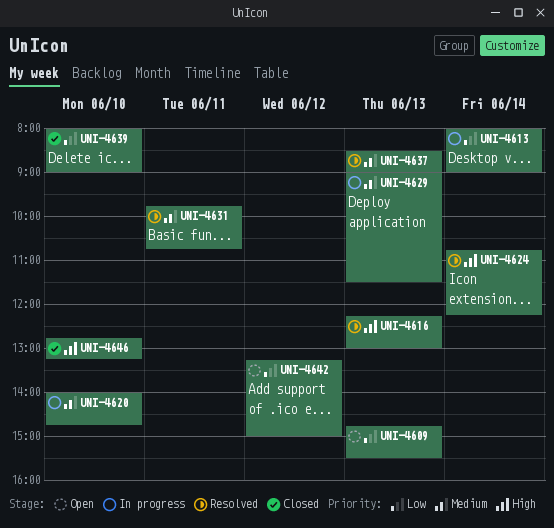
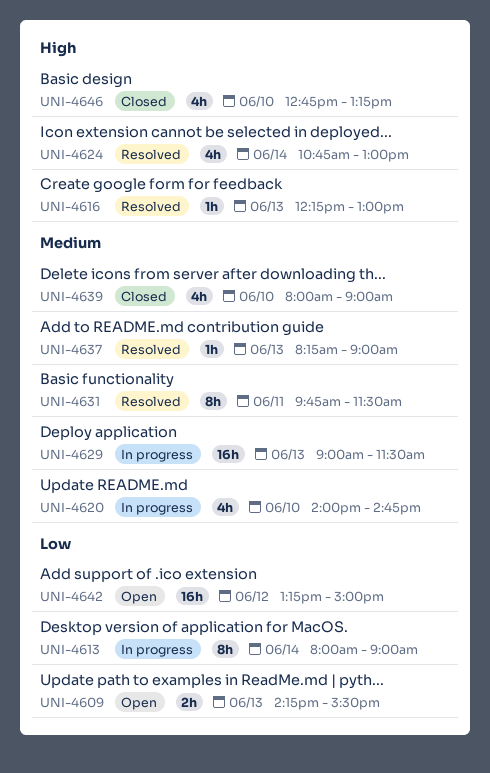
UNI-4609, begins: 14:45 -> 14:15
UNI-4624, ends: 12:15 -> 13:00
UNI-4631, ends: 10:45 -> 11:30
UNI-4637, begins: 08:30 -> 08:15
UNI-4639, priority: Low -> Medium

